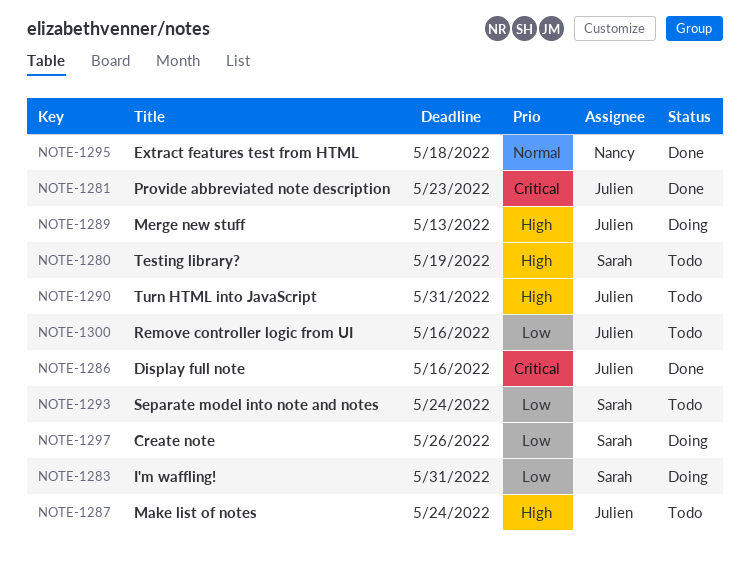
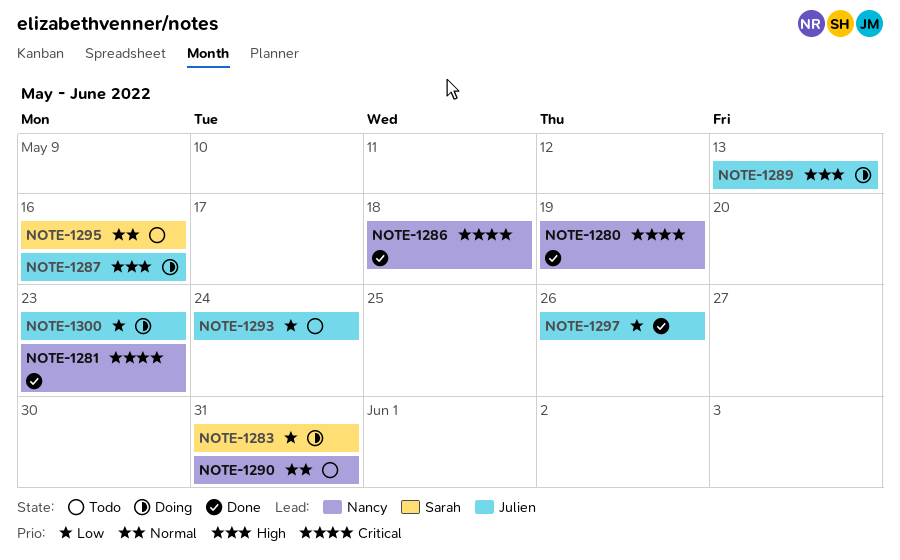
NOTE-1280, status: Todo -> Done
NOTE-1280, owner: Sarah -> Nancy
NOTE-1280, priority: High -> Critical
NOTE-1281, owner: Julien -> Nancy
NOTE-1286, owner: Julien -> Nancy
NOTE-1286, due: May 16 -> May 18
NOTE-1287, status: Todo -> Doing
NOTE-1287, due: May 24 -> May 16
NOTE-1290, owner: Julien -> Nancy
NOTE-1290, priority: High -> Normal
NOTE-1293, owner: Sarah -> Julien
NOTE-1295, status: Done -> Todo
NOTE-1295, owner: Nancy -> Sarah
NOTE-1295, due: May 18 -> May 16
NOTE-1297, status: Doing -> Done
NOTE-1297, owner: Sarah -> Julien
NOTE-1300, status: Todo -> Doing
NOTE-1300, due: May 16 -> May 23

